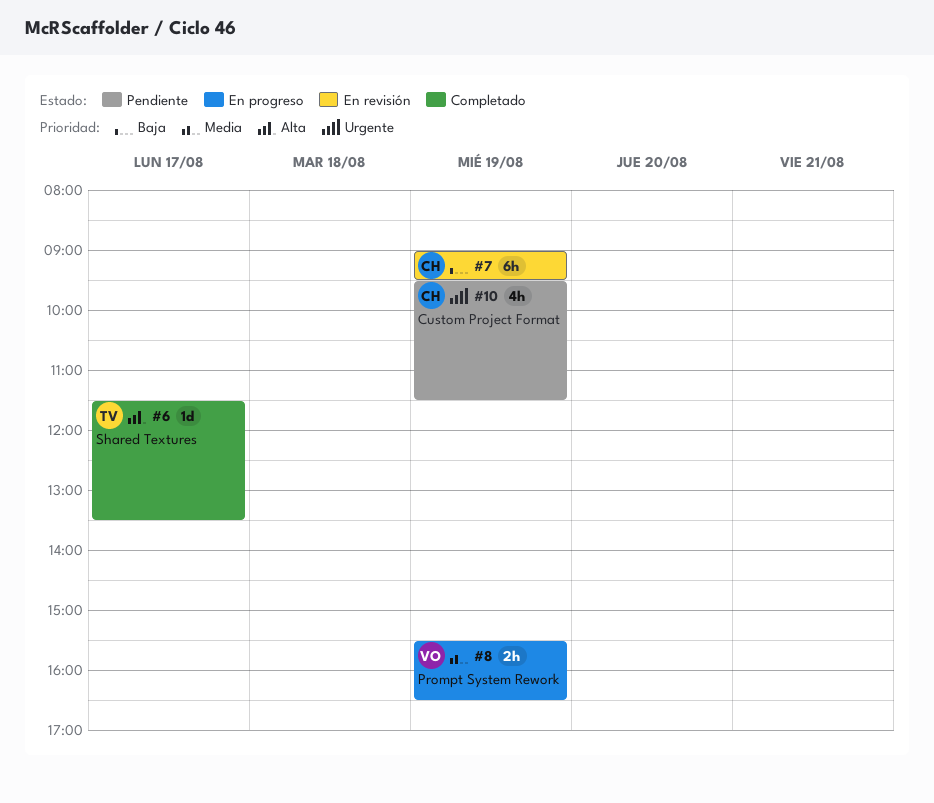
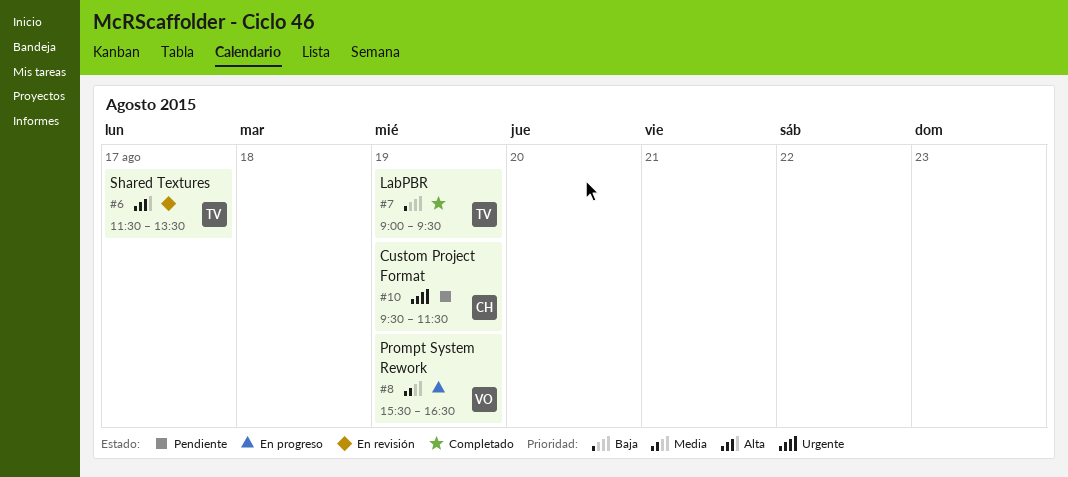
#6, status: Completado -> En revisión
#7, status: En revisión -> Completado
#7, owner: CH -> TV

